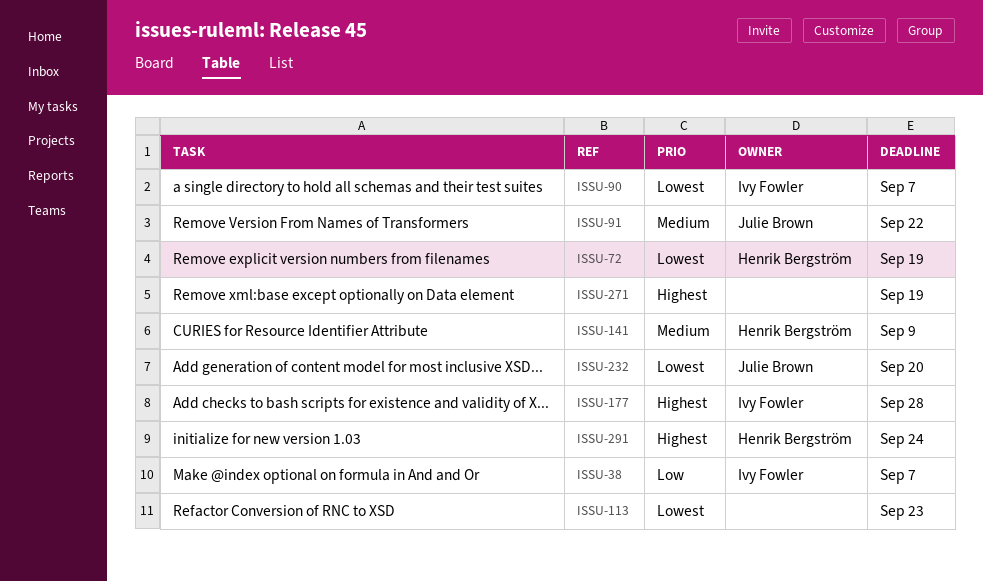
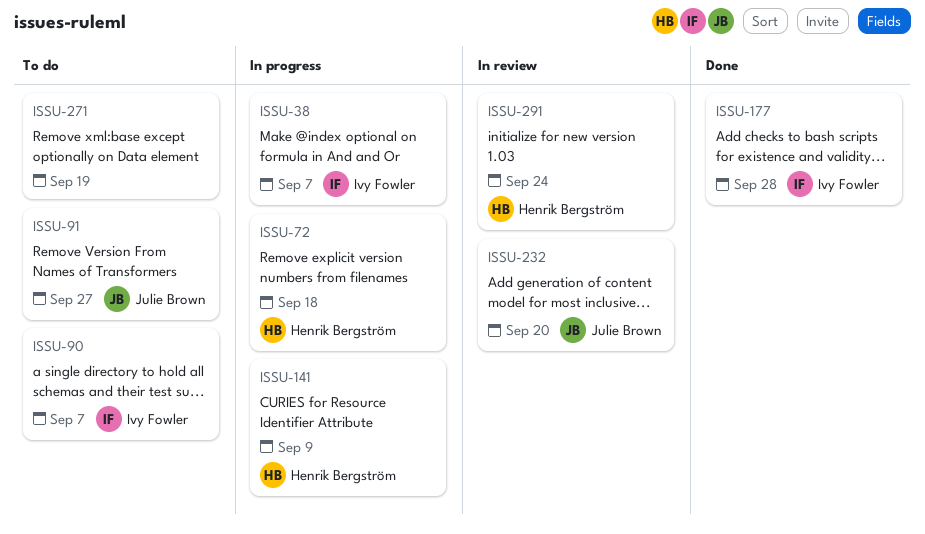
ISSU-72, due: Sep 19 -> Sep 18
ISSU-91, due: Sep 22 -> Sep 27
ISSU-113: present -> none

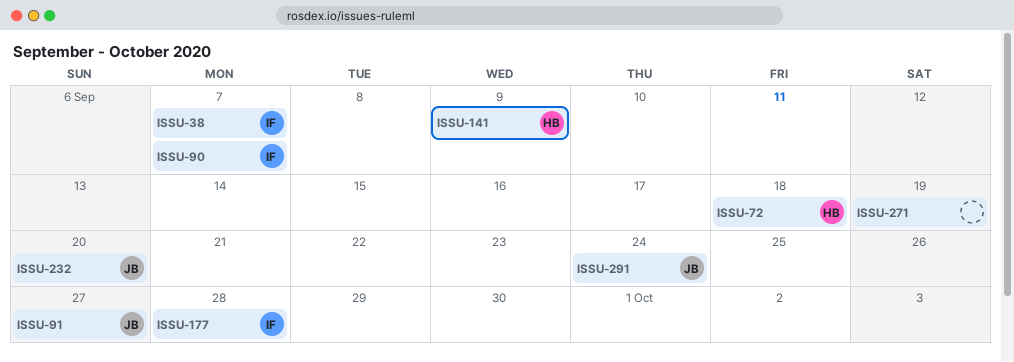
ISSU-291, owner: Henrik Bergström -> Julie Brown

